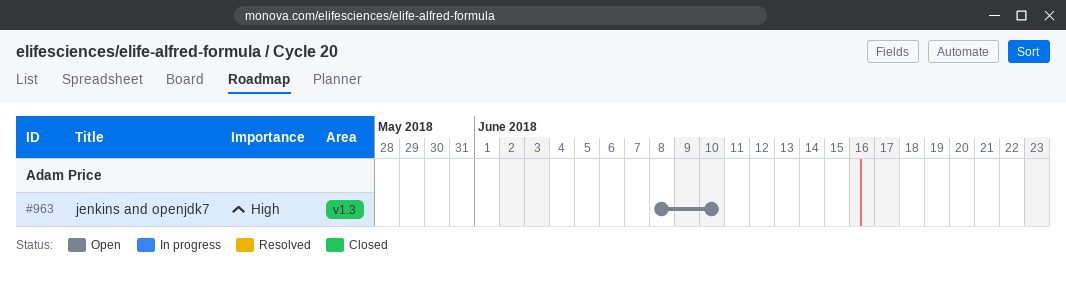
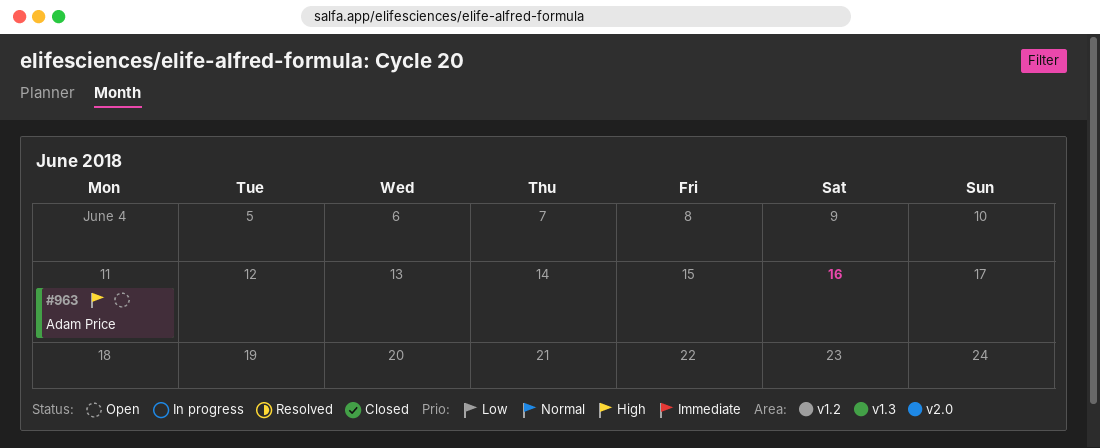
#963, due: Jun 10 -> Jun 11

